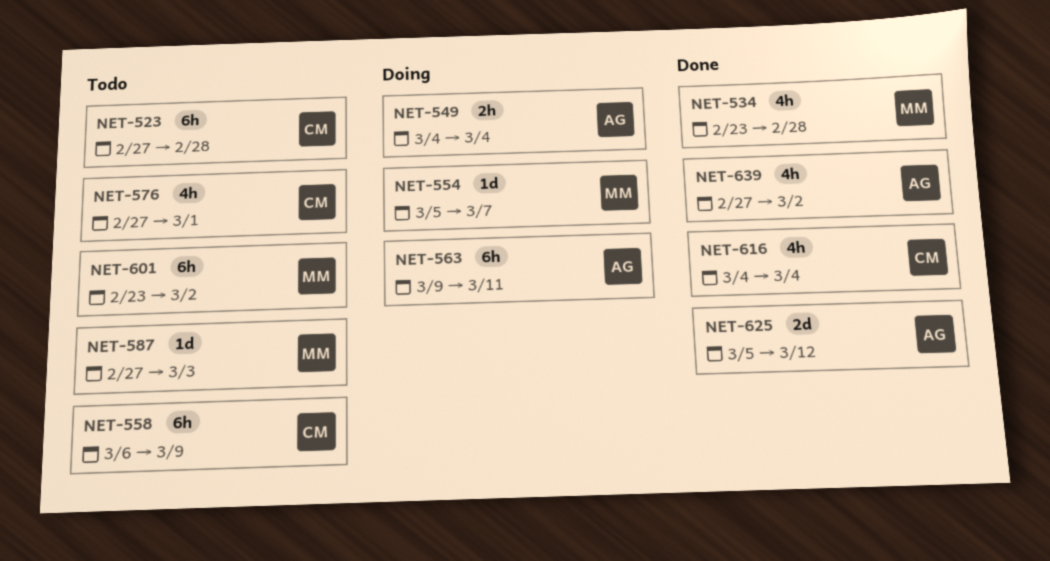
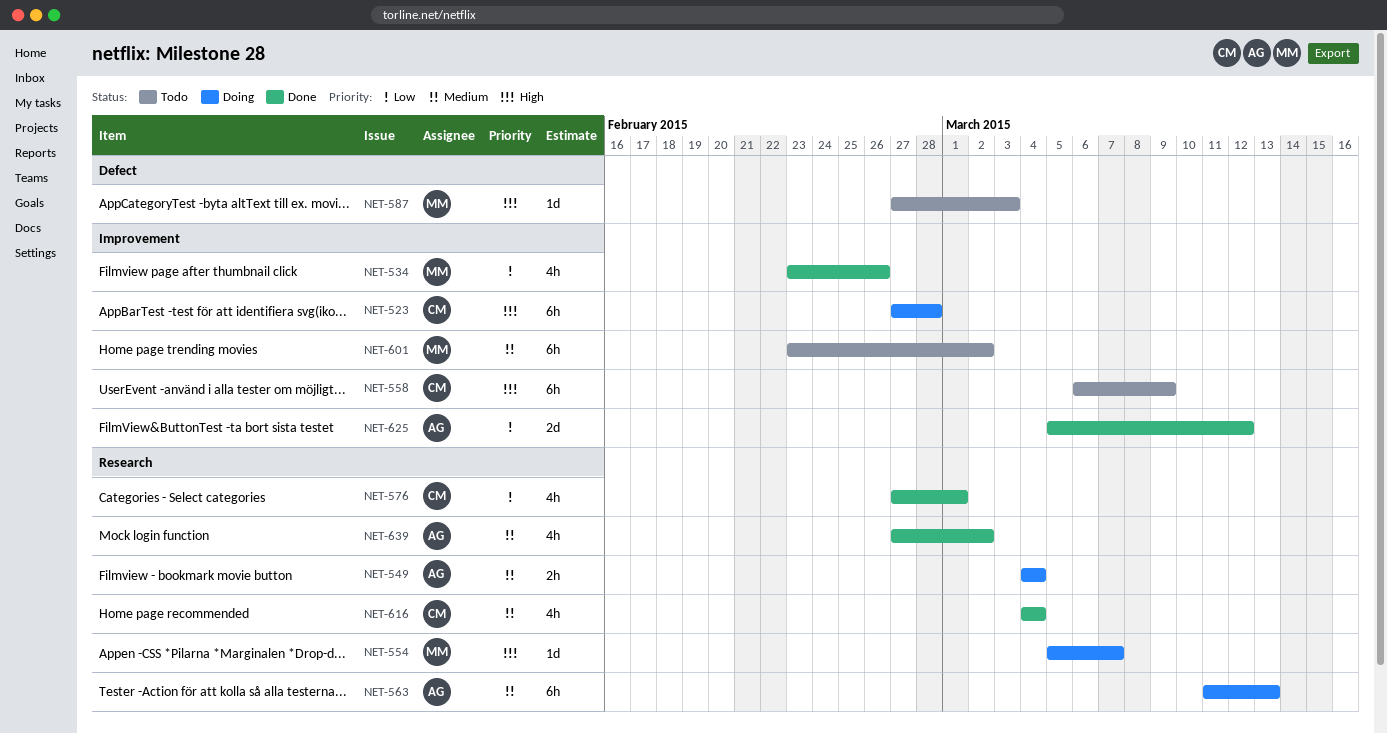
NET-523, status: Todo -> Doing
NET-534, due: Feb 28 -> Feb 26
NET-563, start: Mar 9 -> Mar 11
NET-563, due: Mar 11 -> Mar 13
NET-576, status: Todo -> Done

